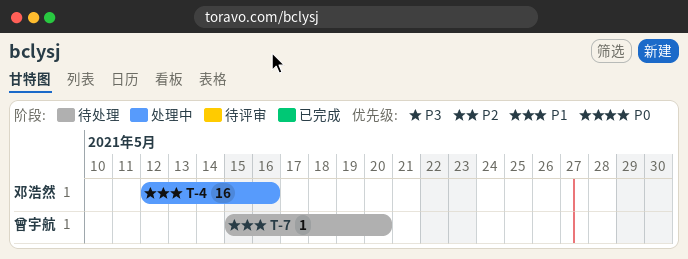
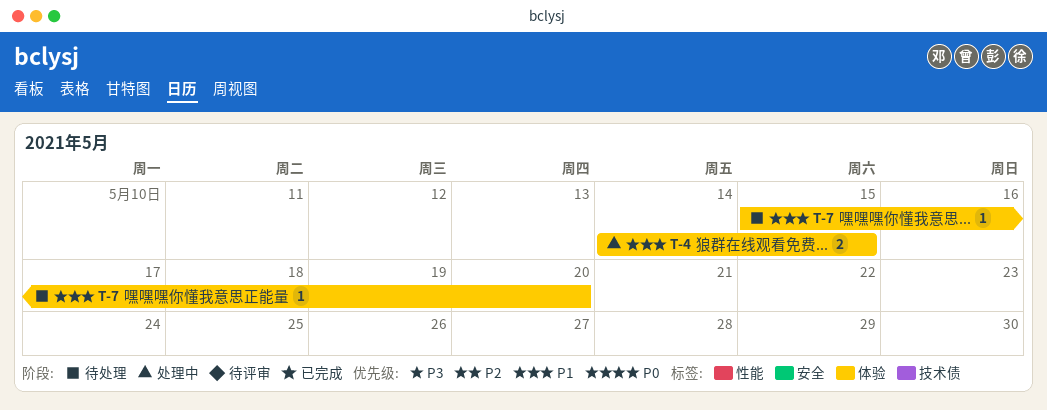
T-4, estimate: 16 -> 2
T-4, start: May 12 -> May 14
T-4, due: May 16 -> May 15

